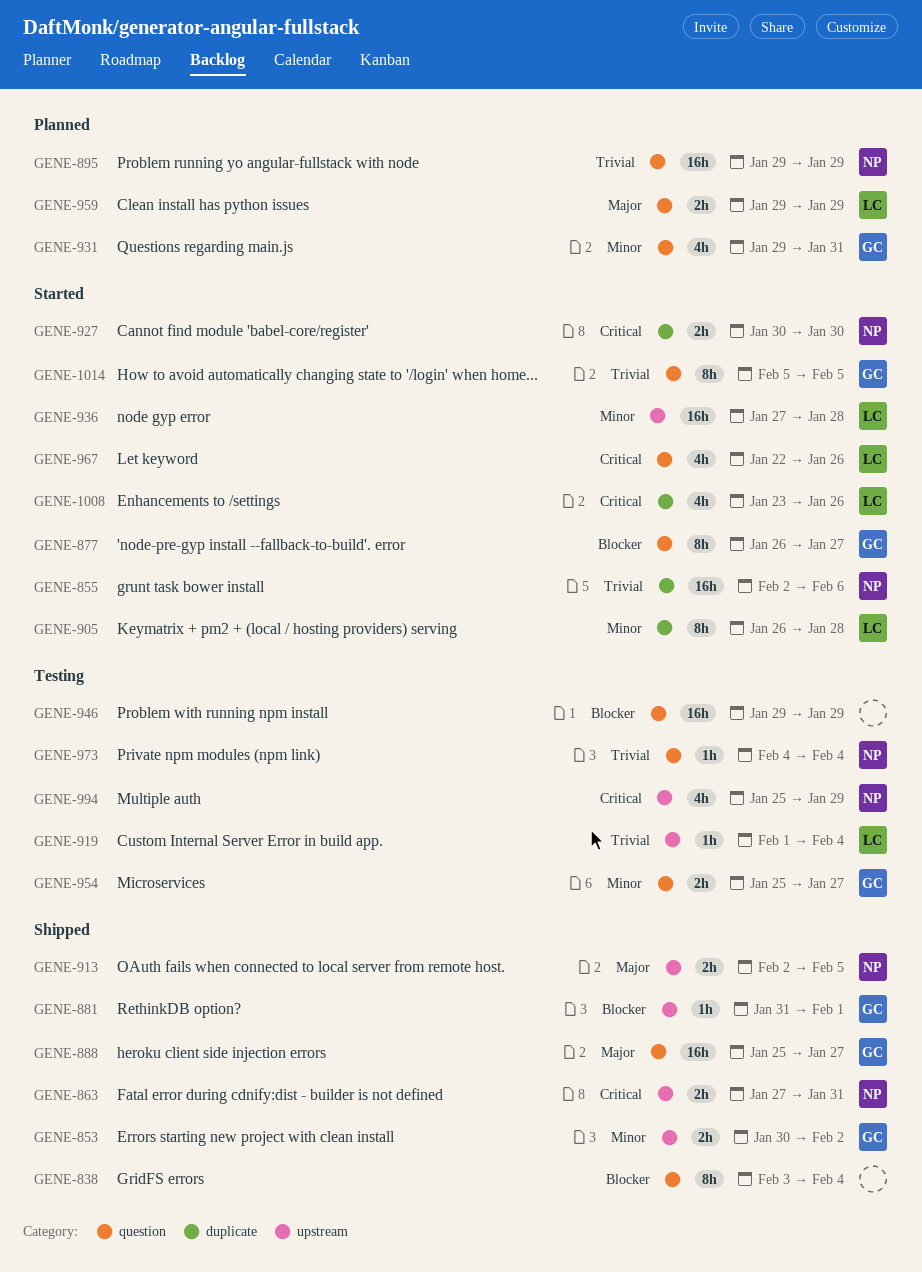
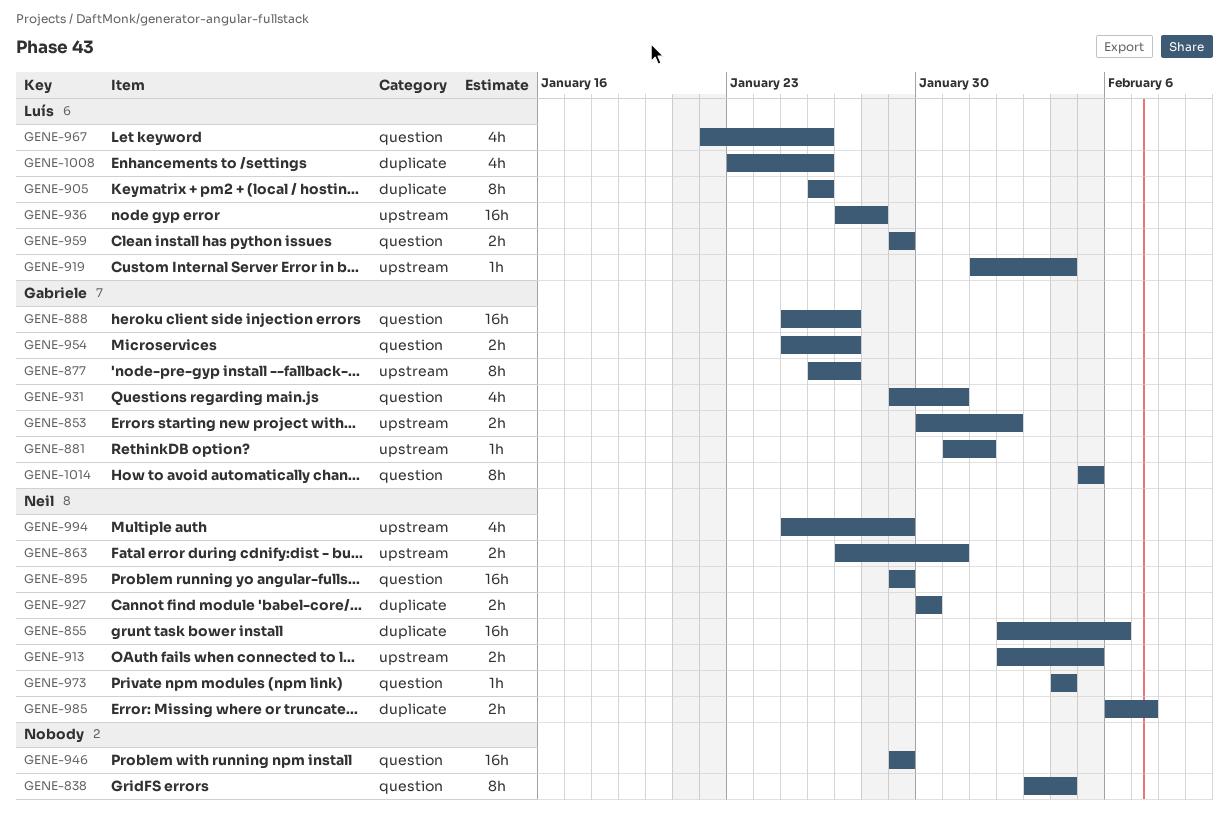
GENE-877, label: question -> upstream
GENE-905, due: Jan 28 -> Jan 26
GENE-985: none -> present

